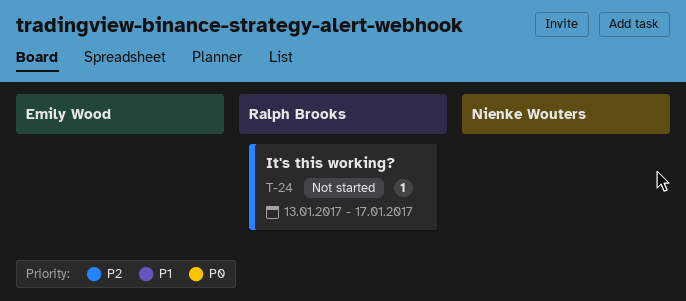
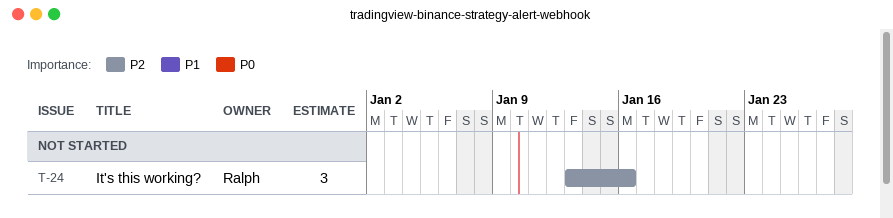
T-24, estimate: 1 -> 3
T-24, due: Jan 17 -> Jan 16

